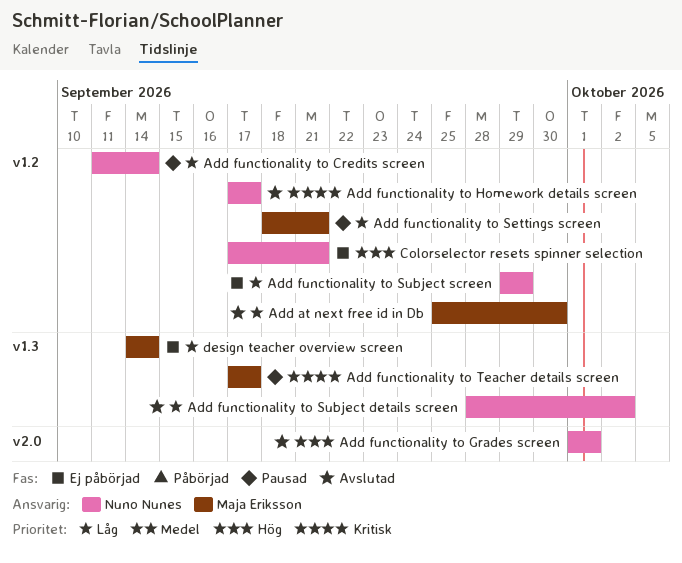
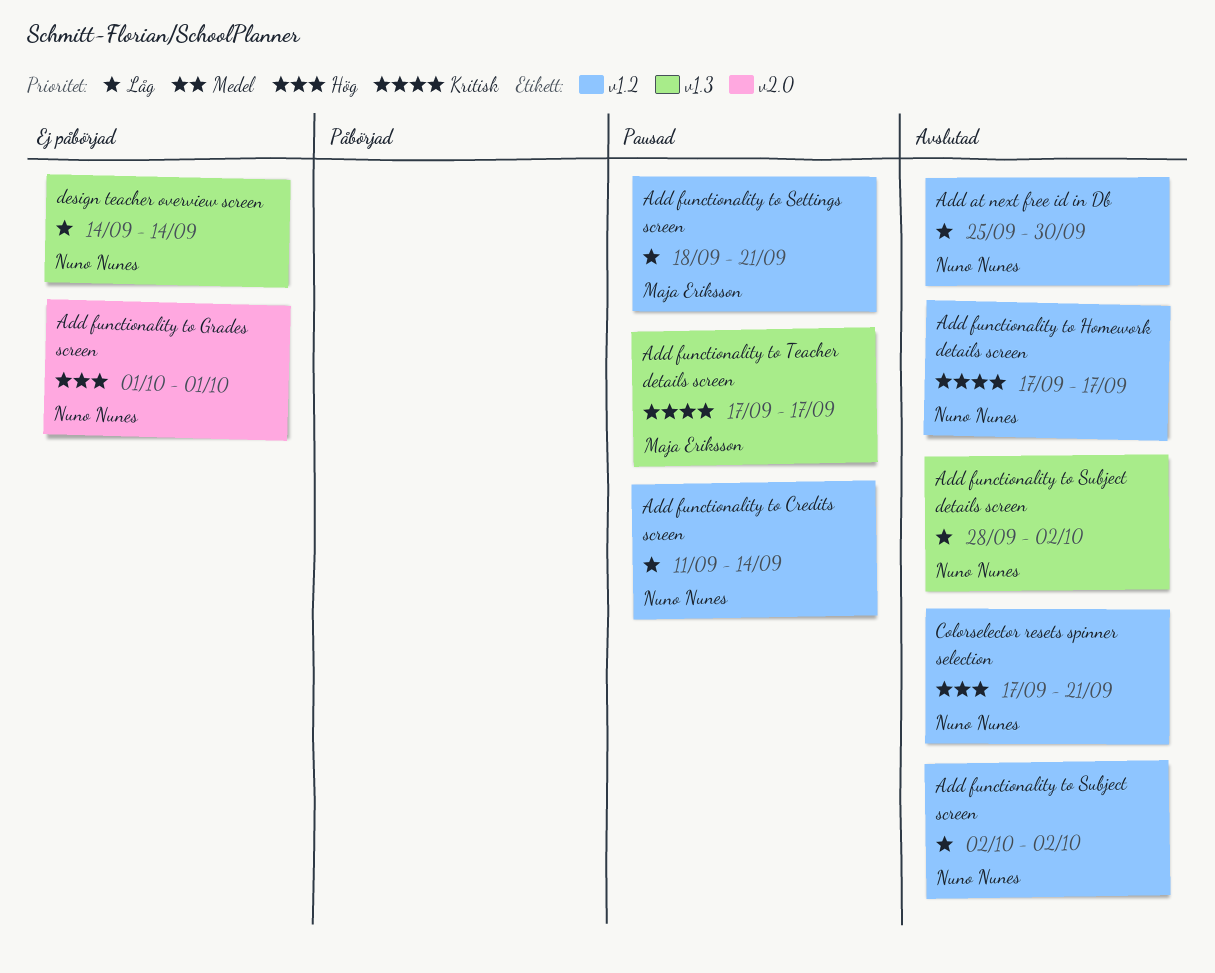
Add at next free id in Db, owner: Maja Eriksson -> Nuno Nunes
Add functionality to Grades screen, status: Avslutad -> Ej påbörjad
Add functionality to Subject screen, status: Ej påbörjad -> Avslutad
Add functionality to Subject screen, start: Sep 29 -> Oct 2
Add functionality to Subject screen, due: Sep 29 -> Oct 2
Colorselector resets spinner selection, status: Ej påbörjad -> Avslutad
design teacher overview screen, owner: Maja Eriksson -> Nuno Nunes

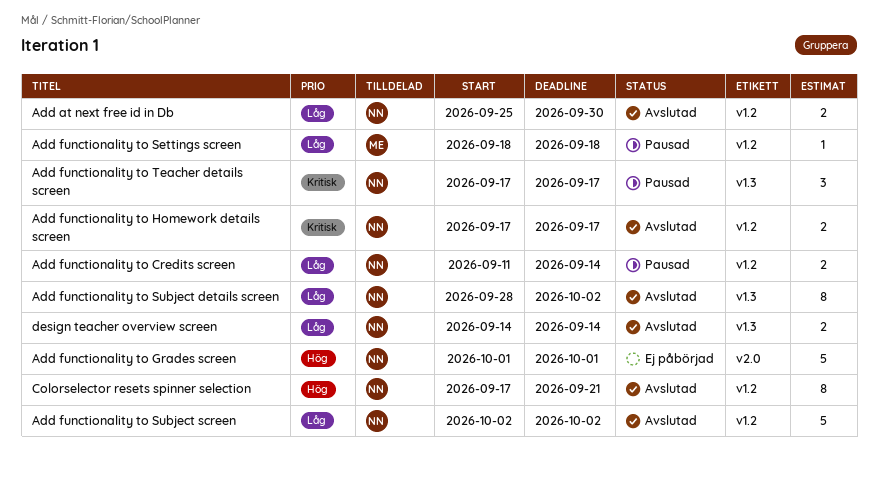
Add functionality to Settings screen, due: Sep 21 -> Sep 18
Add functionality to Teacher details screen, owner: Maja Eriksson -> Nuno Nunes
design teacher overview screen, status: Ej påbörjad -> Avslutad

